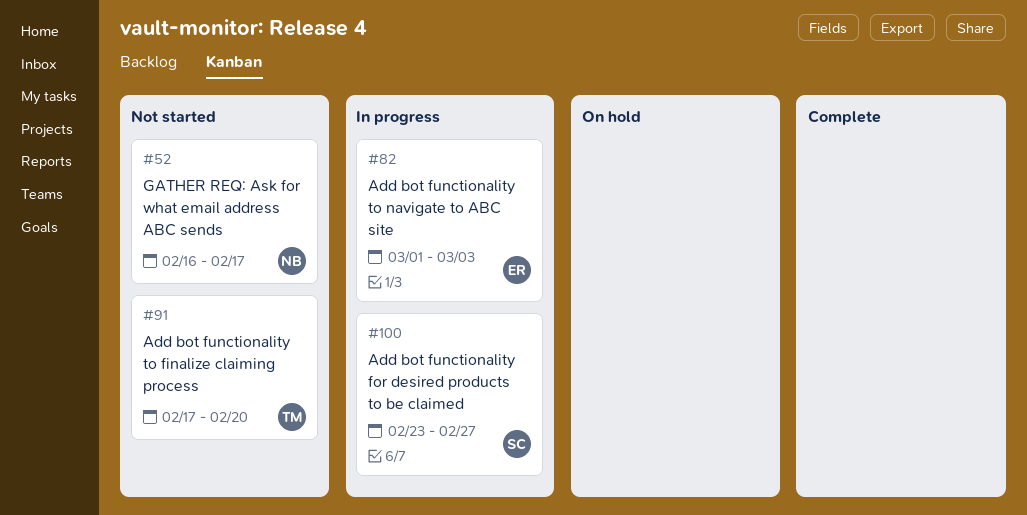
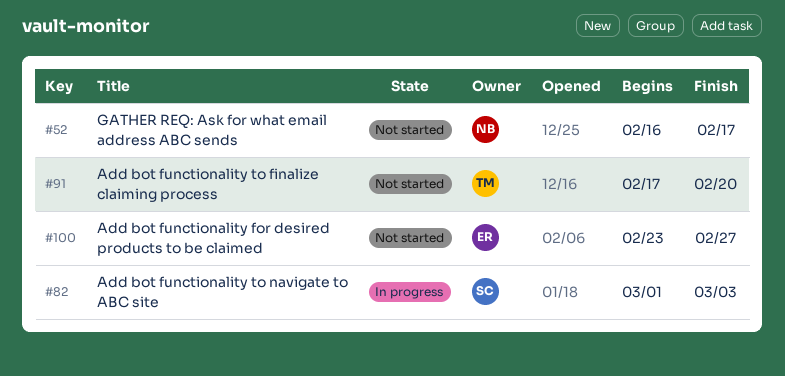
#82, owner: ER -> SC
#100, status: In progress -> Not started
#100, owner: SC -> ER

